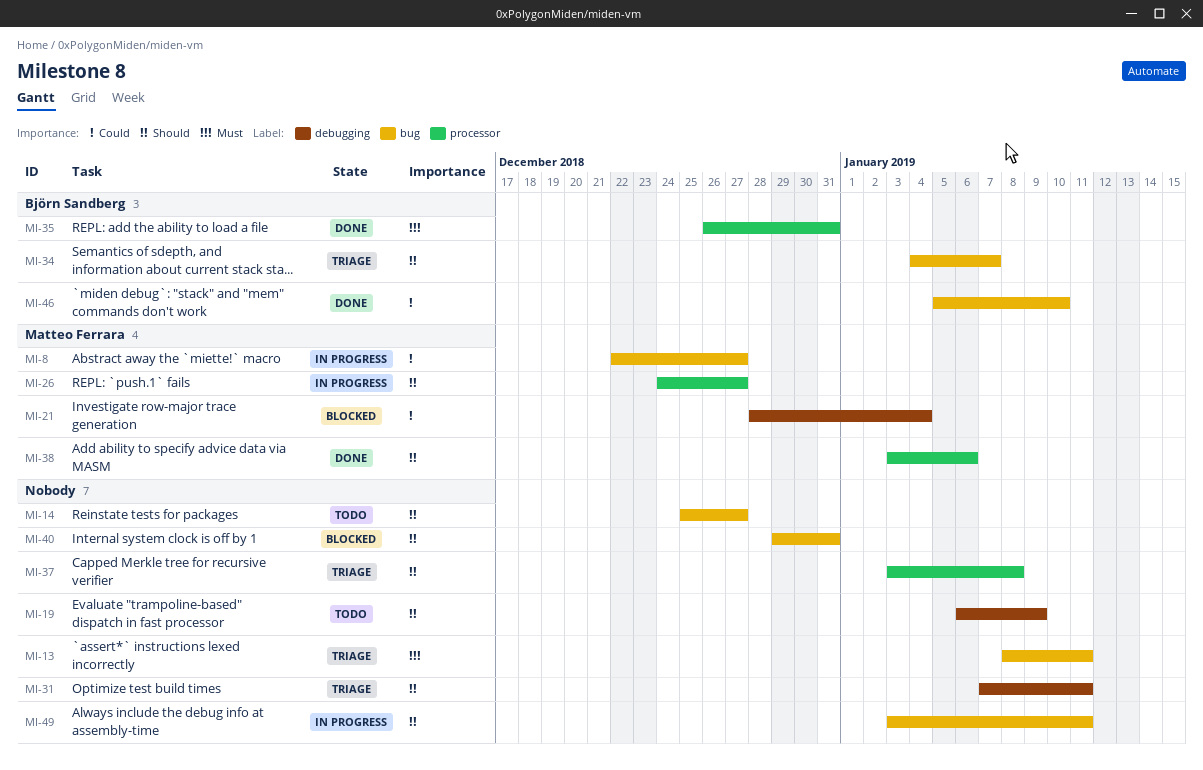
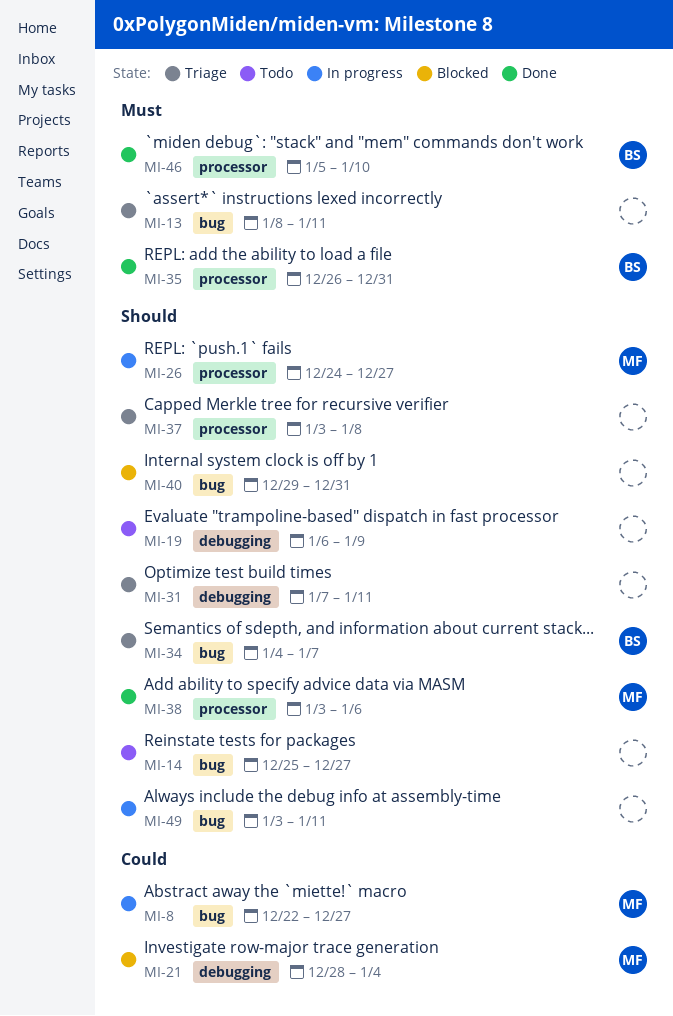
MI-46, priority: Could -> Must
MI-46, label: bug -> processor

